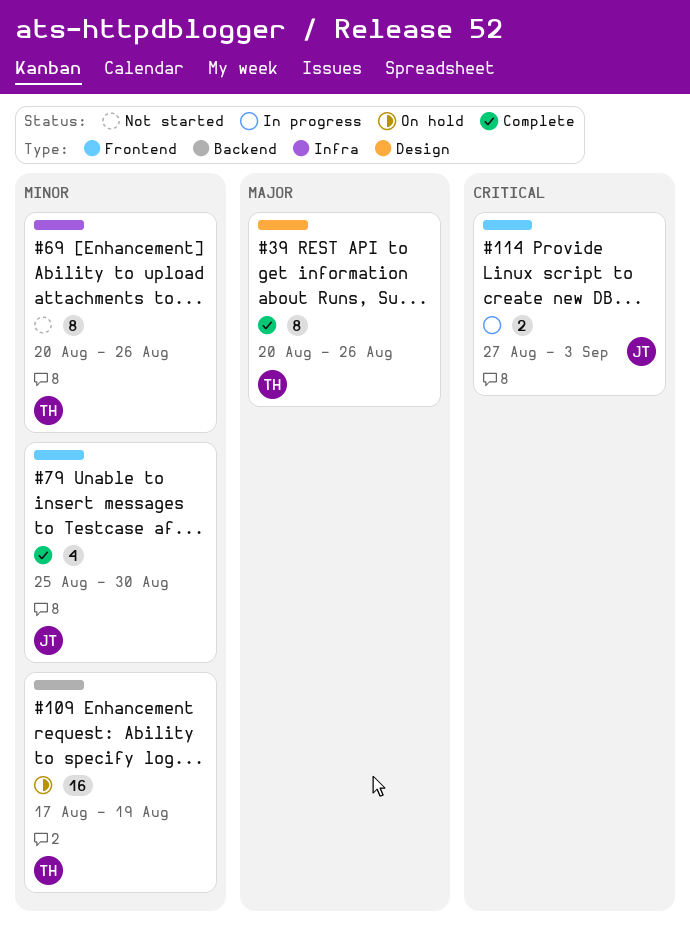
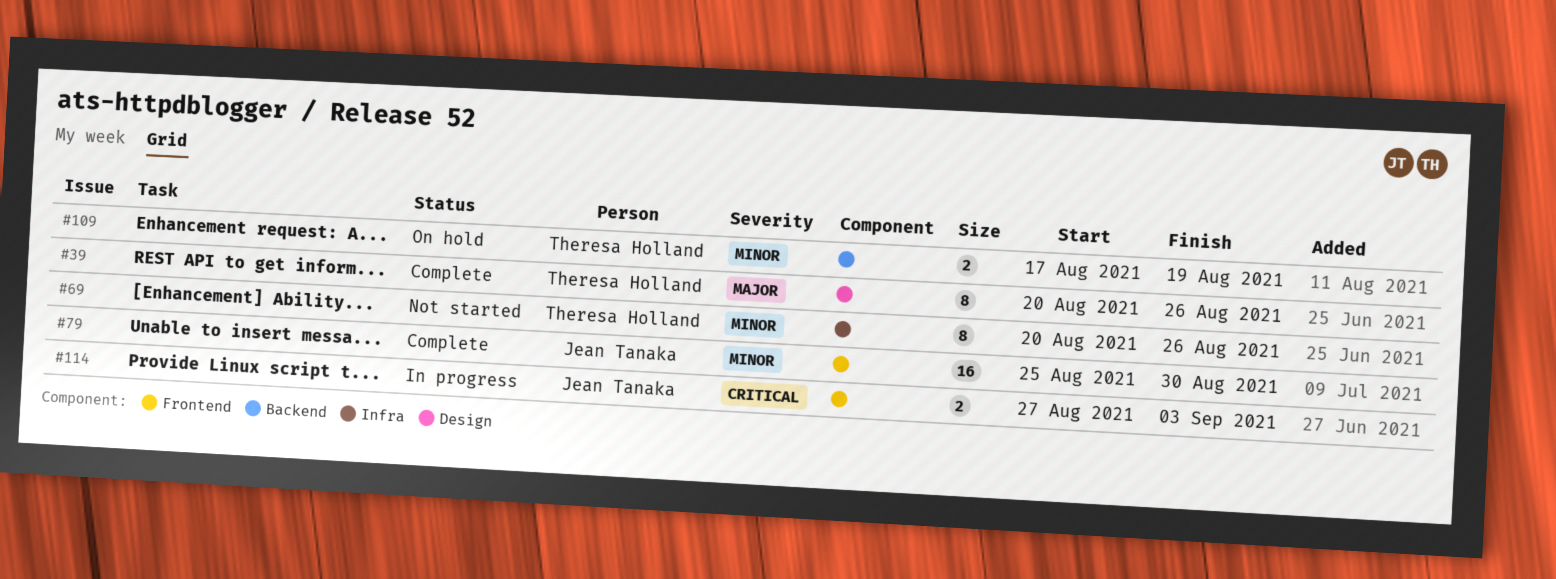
#79, estimate: 4 -> 16
#109, estimate: 16 -> 2

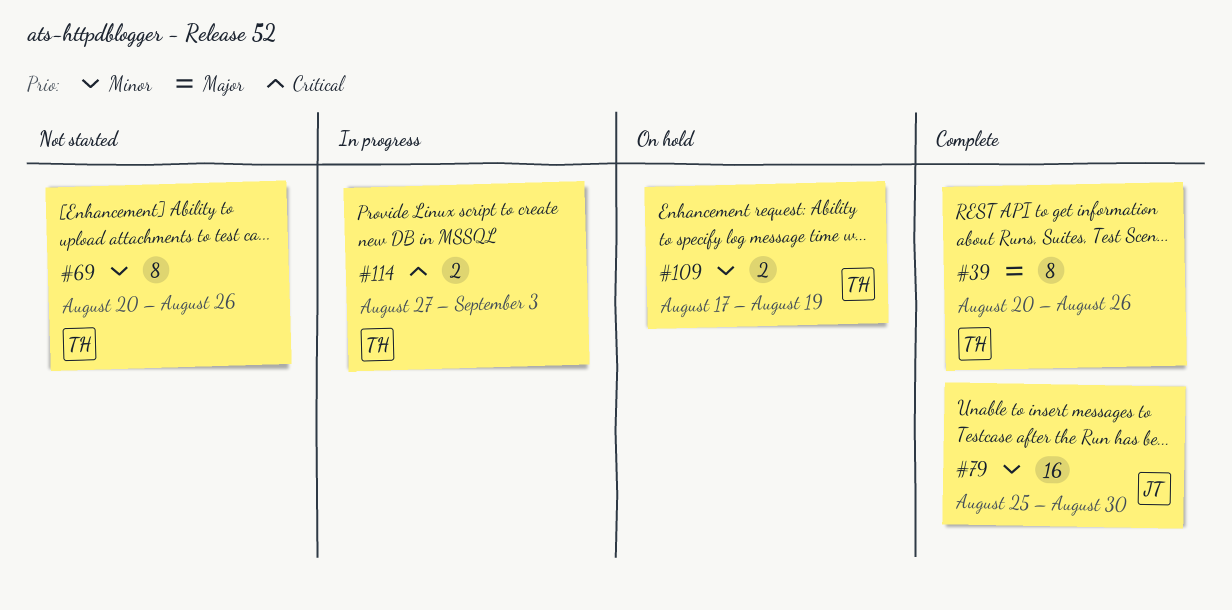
#114, owner: Jean Tanaka -> Theresa Holland

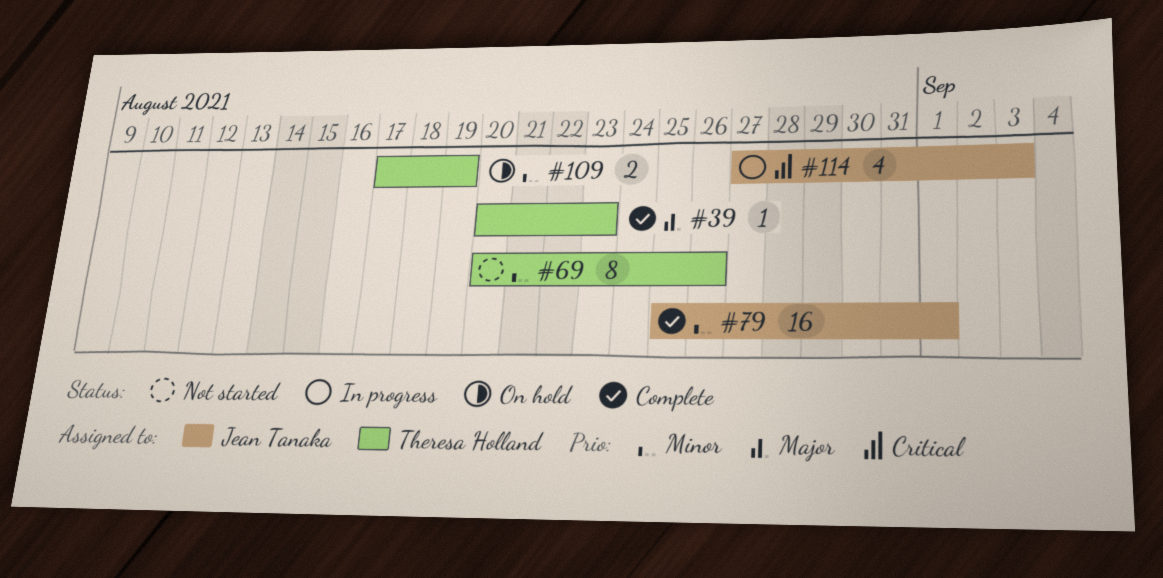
#39, estimate: 8 -> 1
#39, due: Aug 26 -> Aug 23
#79, due: Aug 30 -> Sep 1
#114, owner: Theresa Holland -> Jean Tanaka
#114, estimate: 2 -> 4

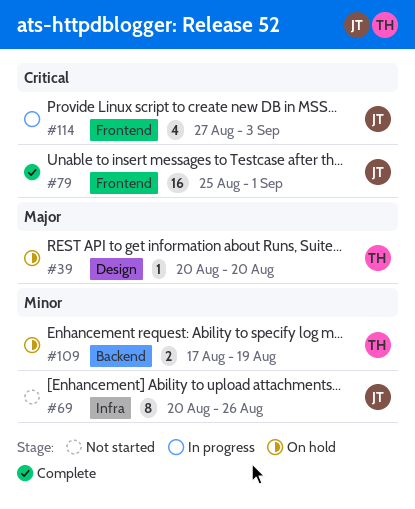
#39, status: Complete -> On hold
#39, due: Aug 23 -> Aug 20
#69, owner: Theresa Holland -> Jean Tanaka
#79, priority: Minor -> Critical

